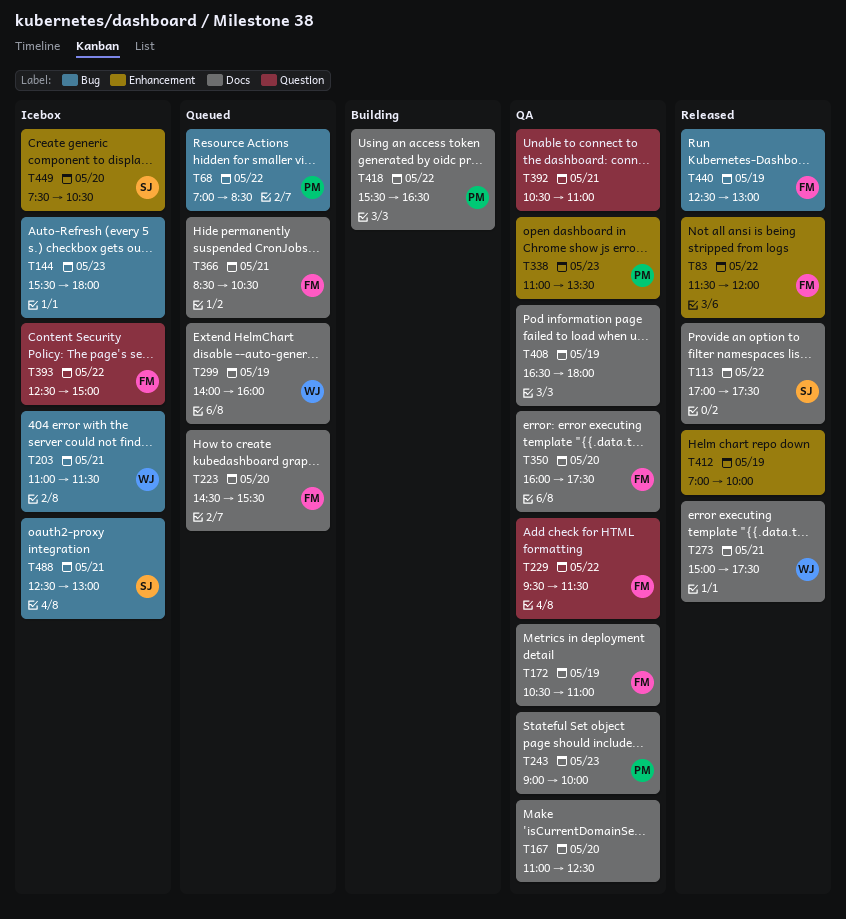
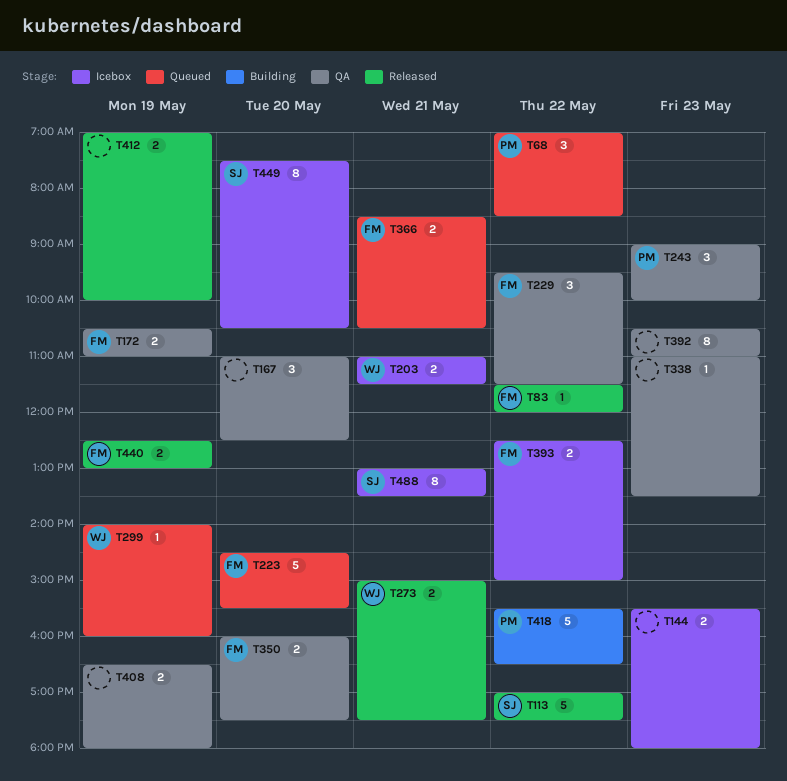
T338, owner: PM -> none
T392, day: May 21 -> May 23
T488, begins: 12:30 -> 13:00
T488, ends: 13:00 -> 13:30

